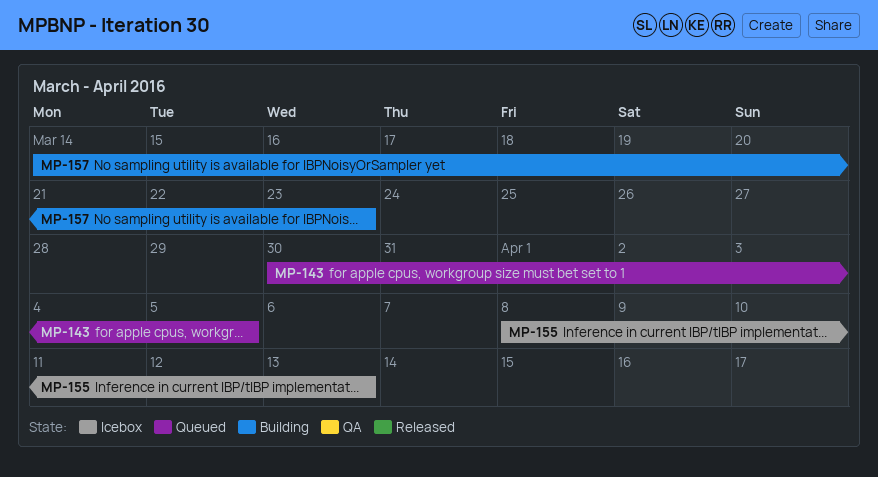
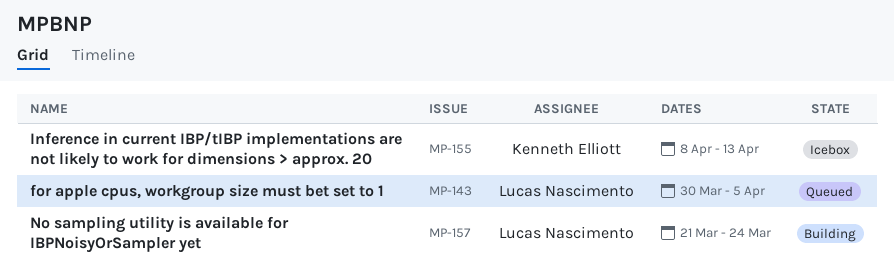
MP-157, start: Mar 14 -> Mar 21
MP-157, due: Mar 23 -> Mar 24

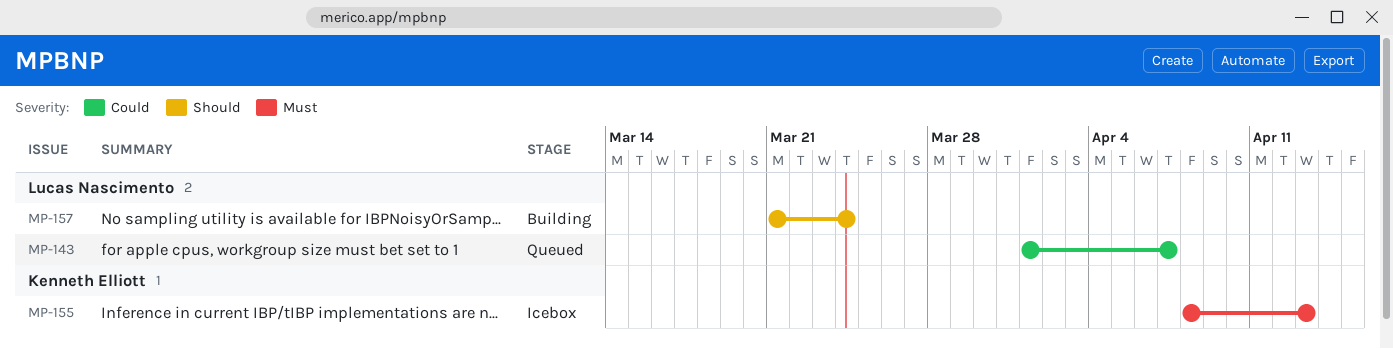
MP-143, start: Mar 30 -> Apr 1
MP-143, due: Apr 5 -> Apr 7

